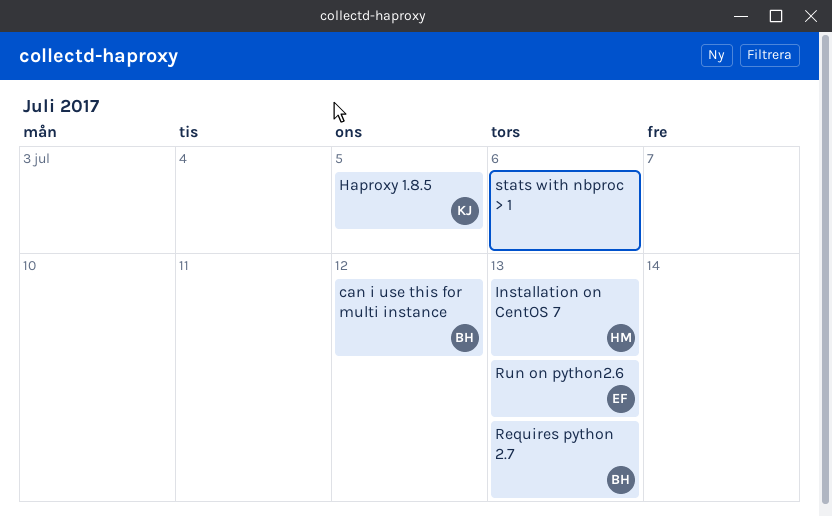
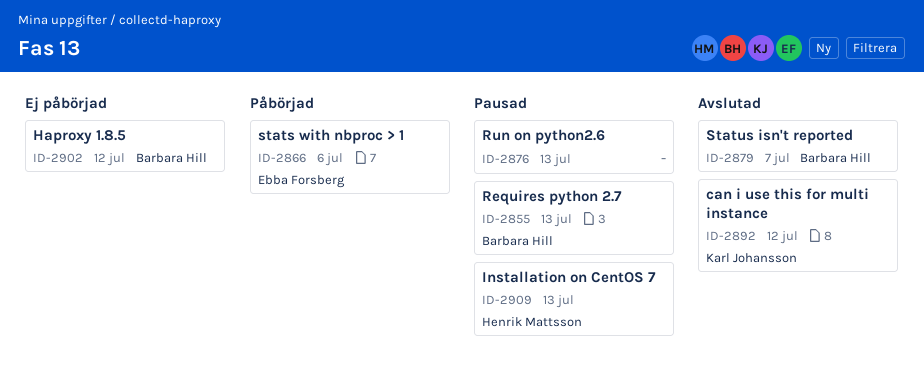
can i use this for multi instance, owner: Barbara Hill -> Karl Johansson
Haproxy 1.8.5, owner: Karl Johansson -> Barbara Hill
Haproxy 1.8.5, due: Jul 5 -> Jul 12
Run on python2.6, owner: Ebba Forsberg -> none
stats with nbproc > 1, owner: none -> Ebba Forsberg
Status isn't reported: none -> present

